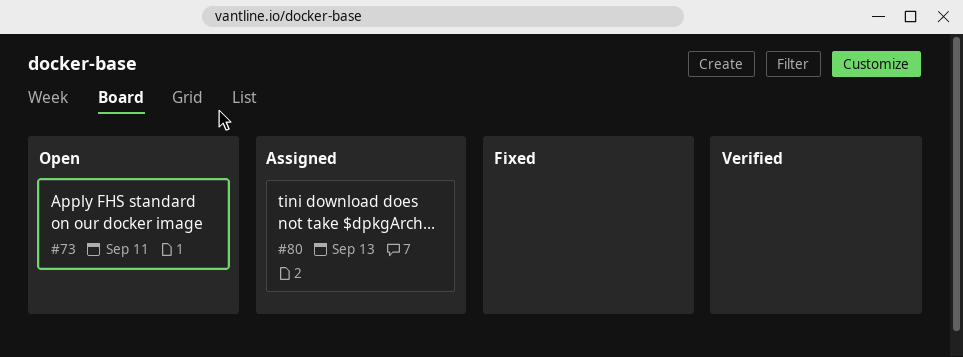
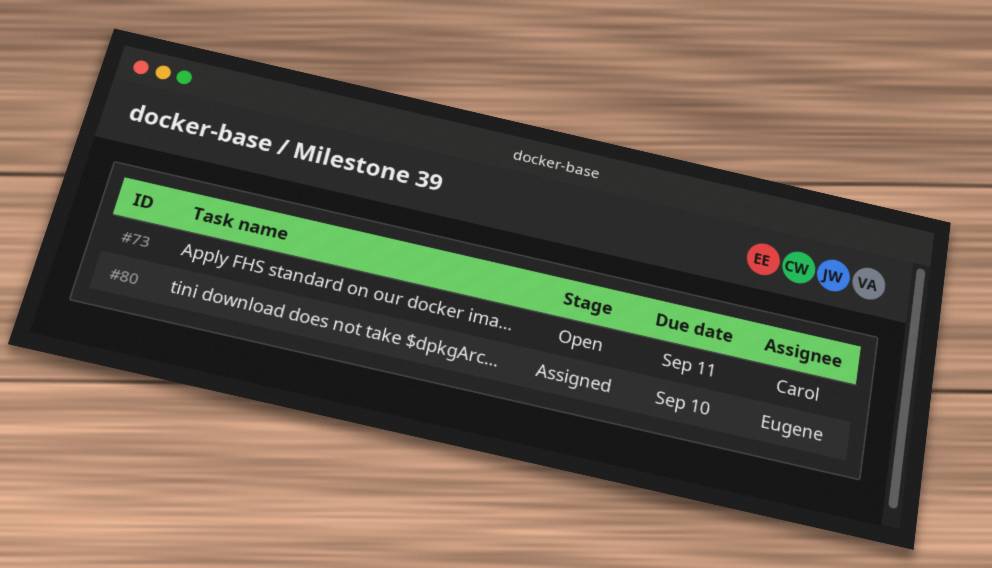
#80, due: Sep 13 -> Sep 10

